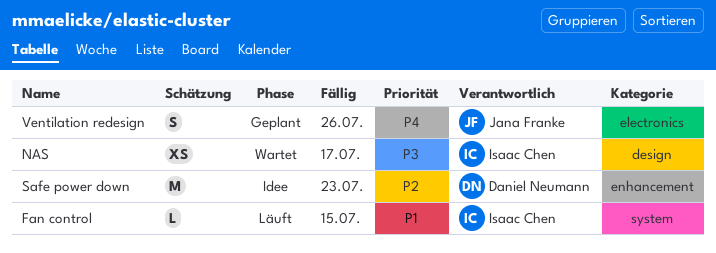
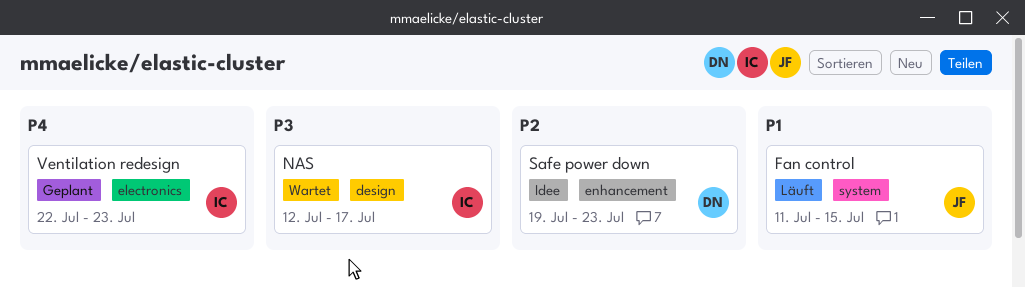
Fan control, owner: Isaac Chen -> Jana Franke
Ventilation redesign, owner: Jana Franke -> Isaac Chen
Ventilation redesign, due: Jul 26 -> Jul 23

